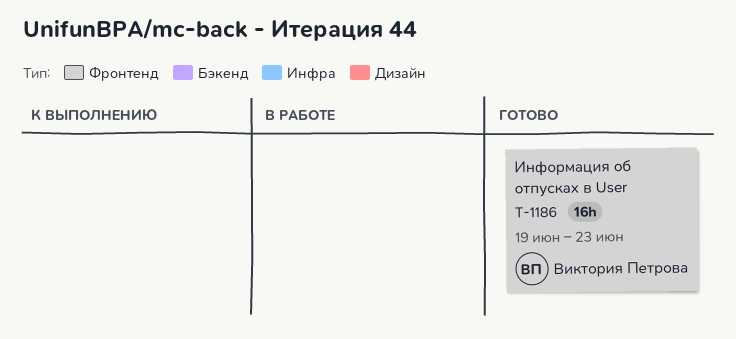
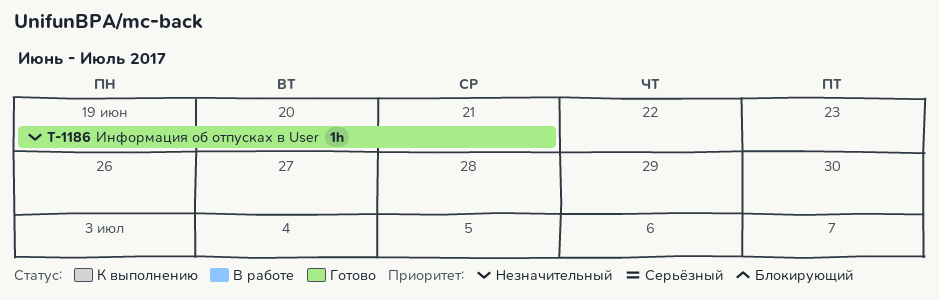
T-1186, estimate: 16h -> 1h
T-1186, due: Jun 23 -> Jun 21

